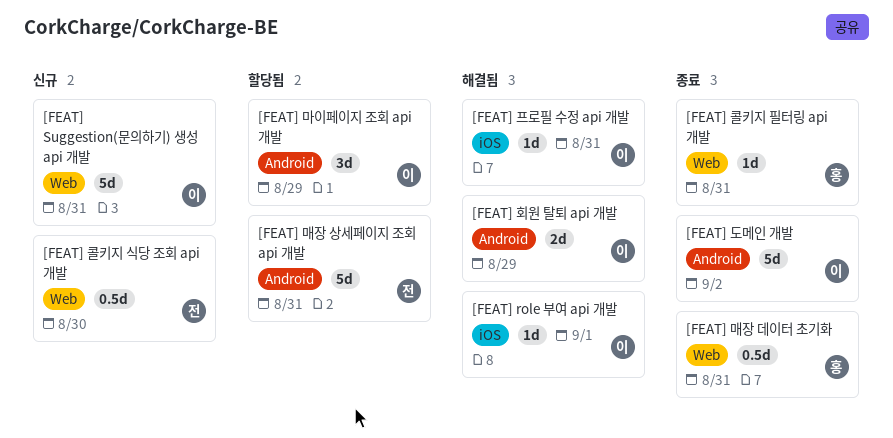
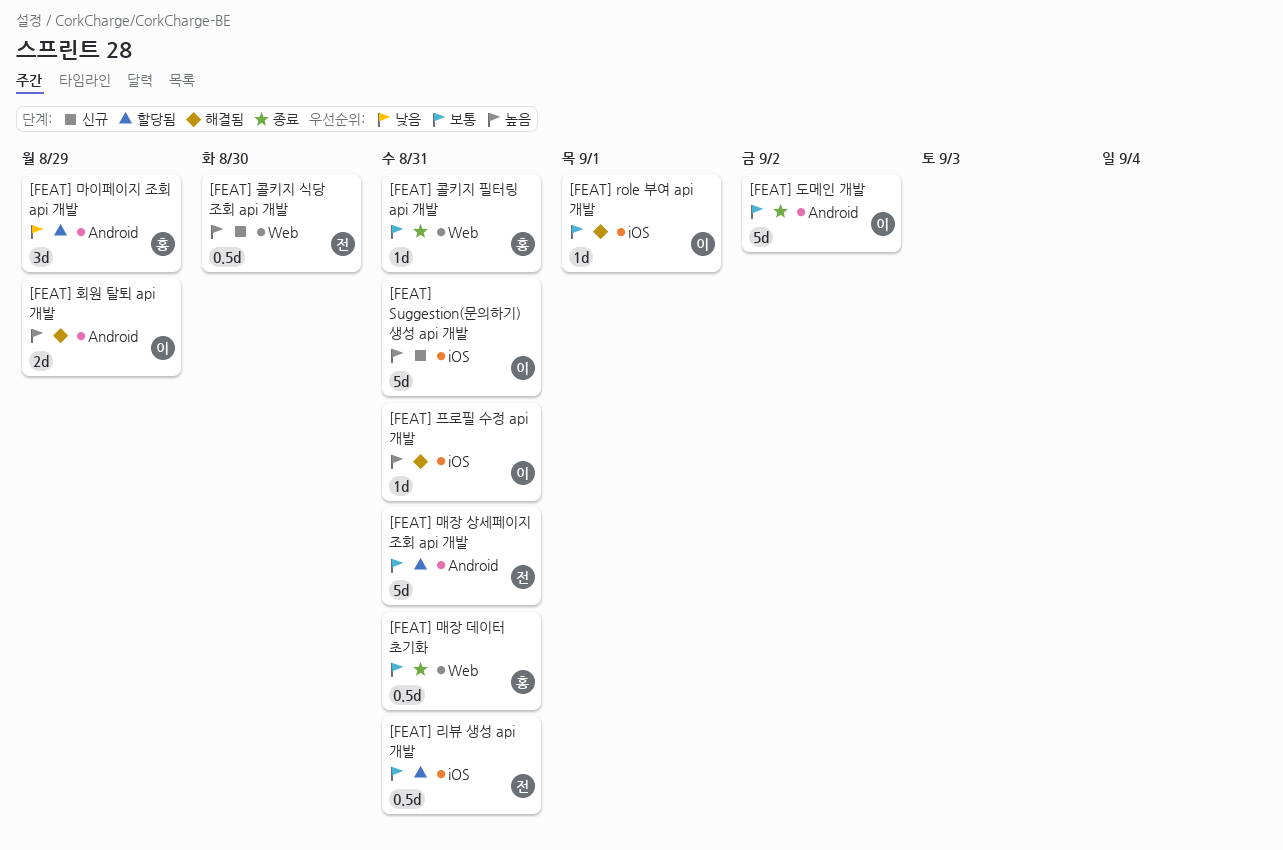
[FEAT] Suggestion(문의하기) 생성 api 개발, label: Web -> iOS
[FEAT] 리뷰 생성 api 개발: none -> present
[FEAT] 마이페이지 조회 api 개발, owner: 이 -> 홍

